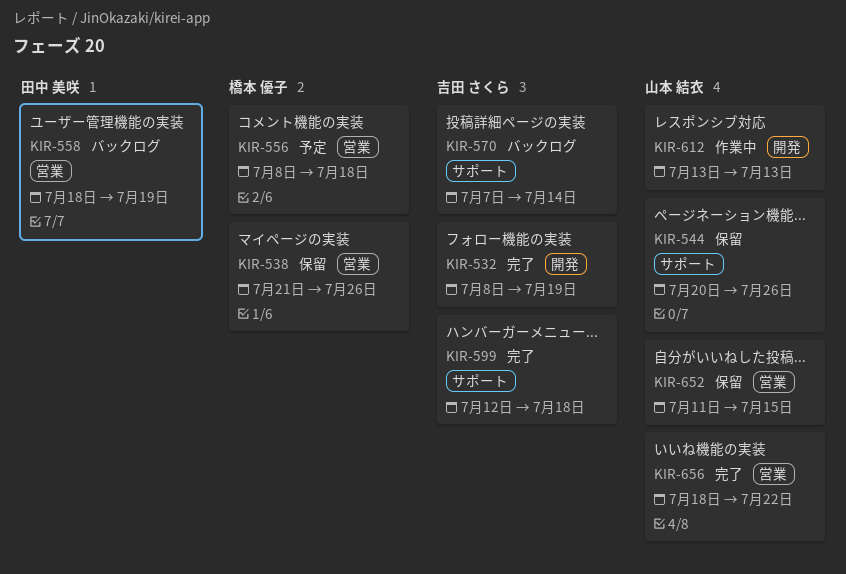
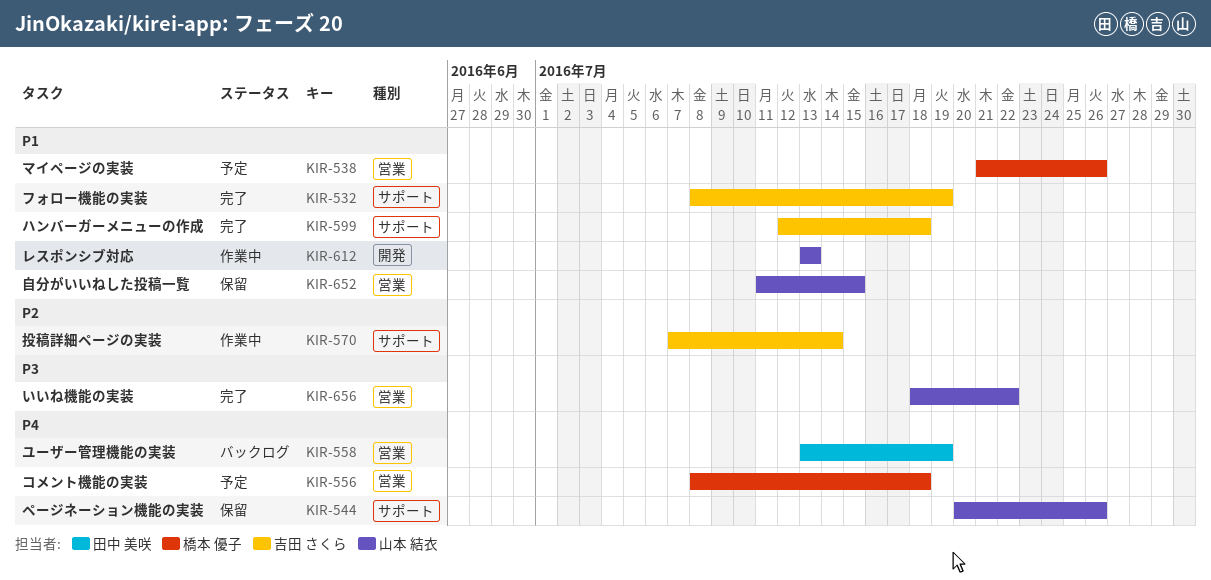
KIR-532, label: 開発 -> サポート
KIR-538, status: 保留 -> 予定
KIR-558, start: Jul 18 -> Jul 13
KIR-570, status: バックログ -> 作業中

